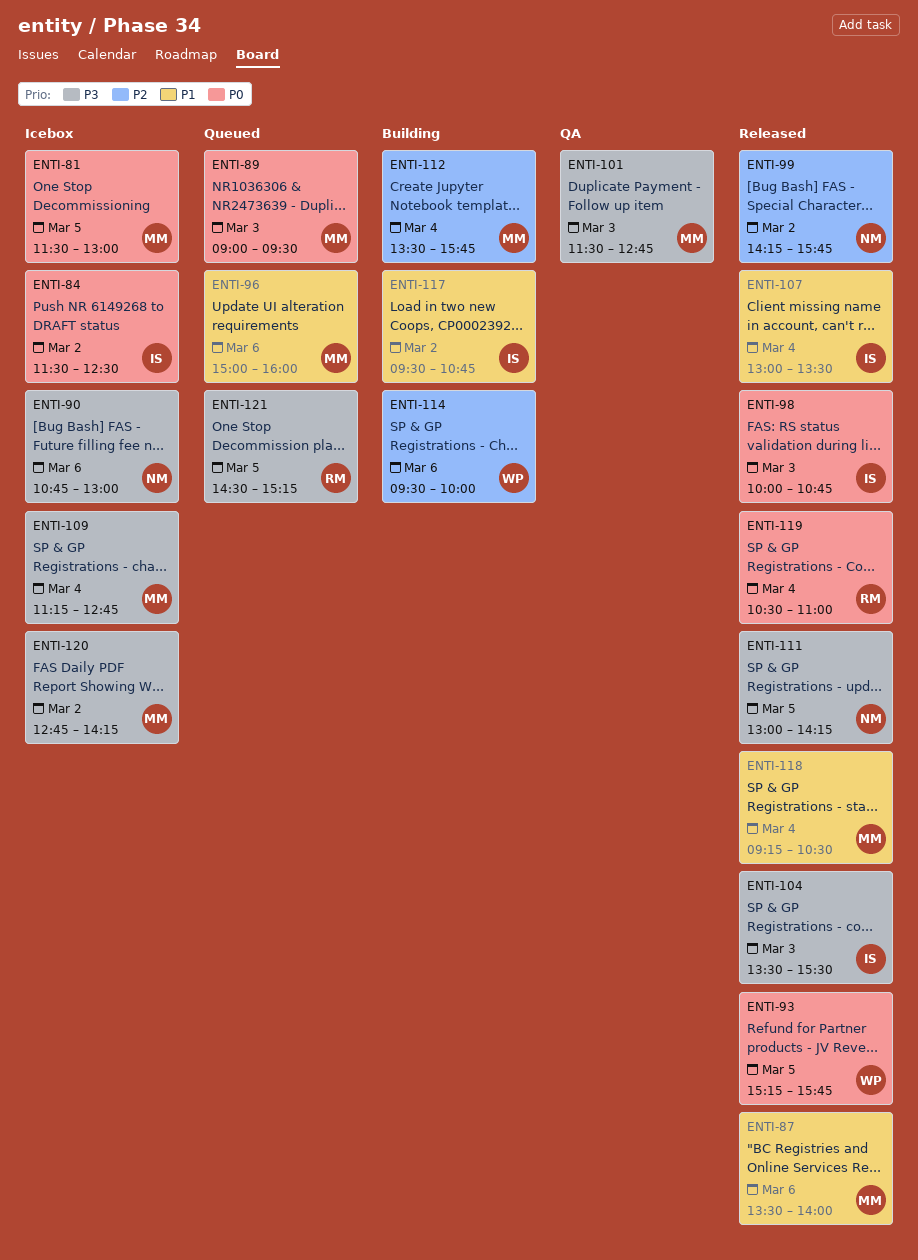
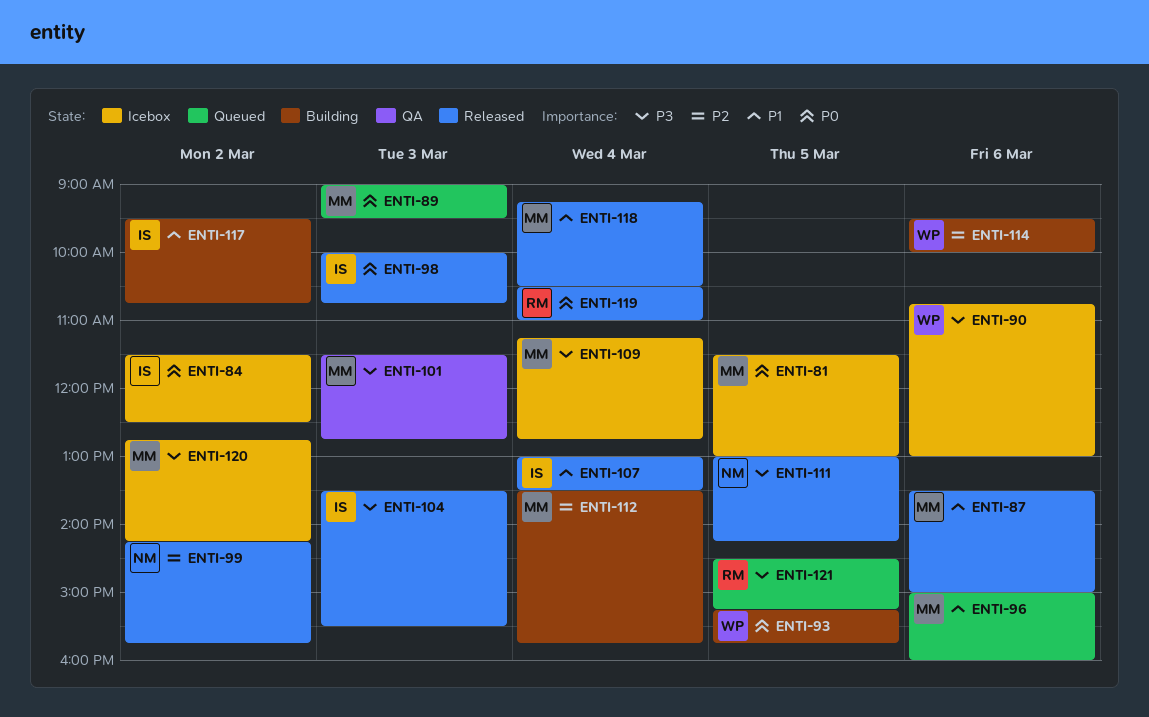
ENTI-87, ends: 14:00 -> 15:00
ENTI-90, owner: NM -> WP
ENTI-93, status: Released -> Building

